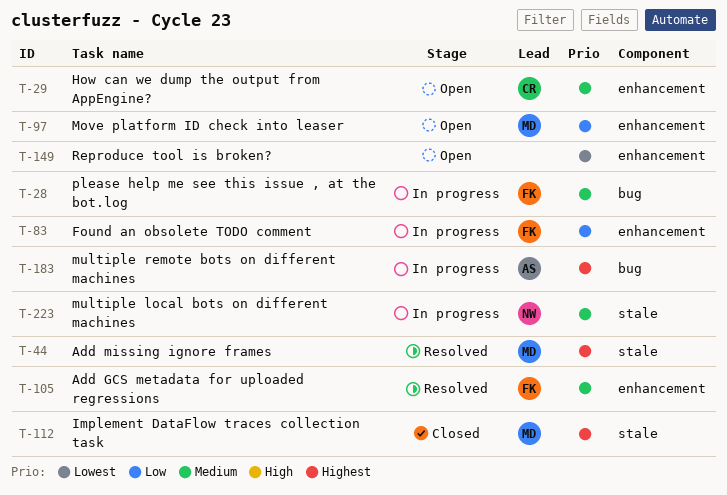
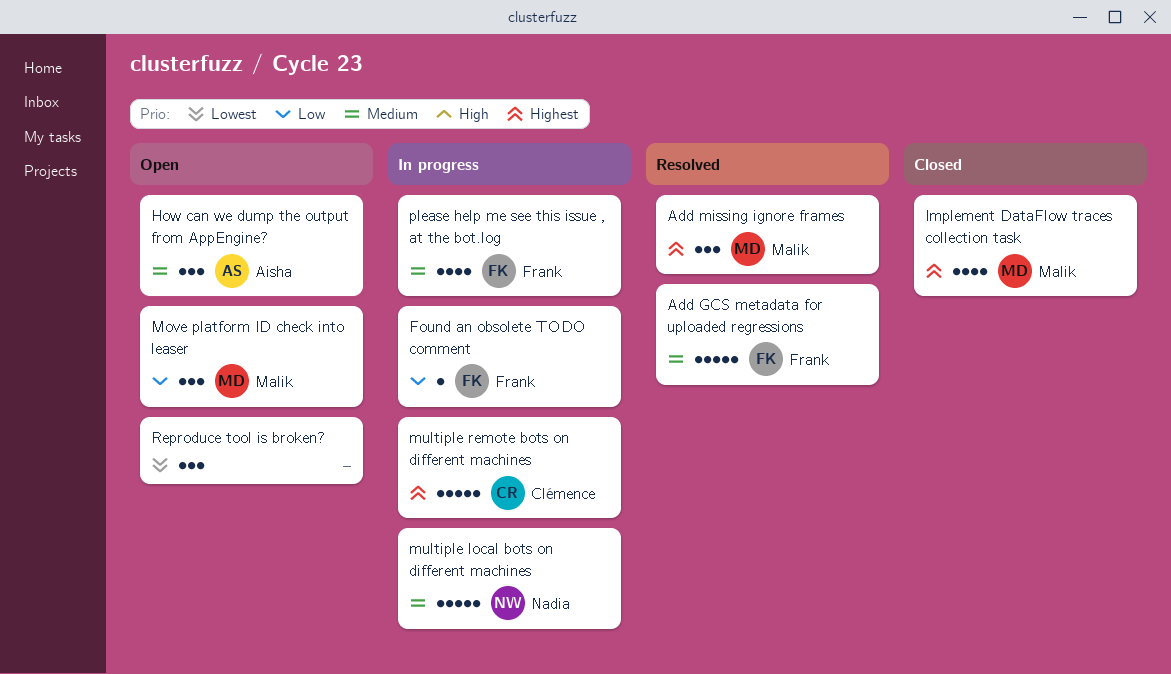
How can we dump the output from AppEngine?, owner: Clémence -> Aisha
multiple remote bots on different machines, owner: Aisha -> Clémence

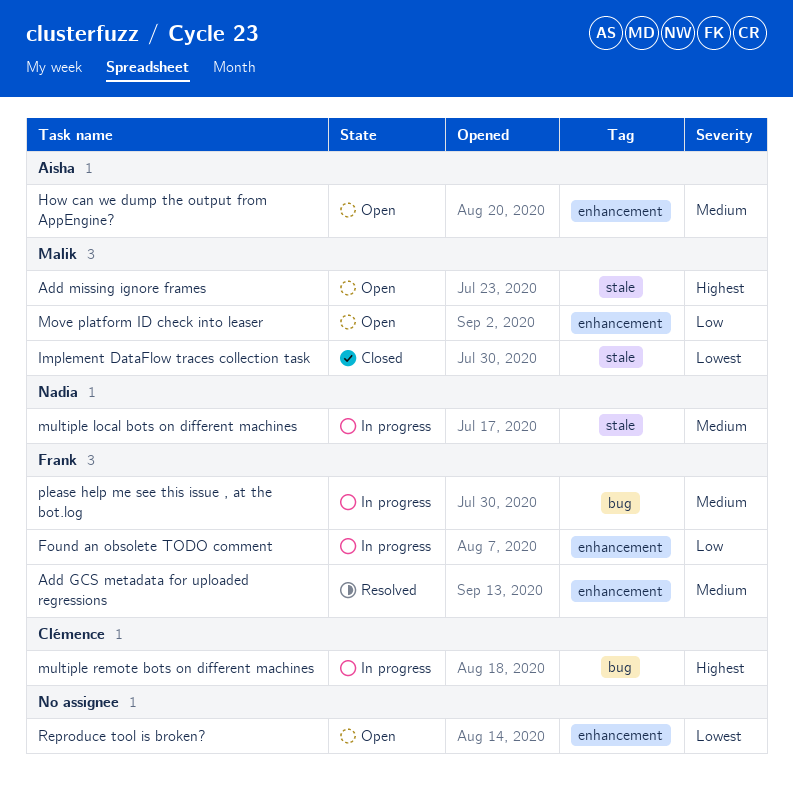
Add missing ignore frames, status: Resolved -> Open
Implement DataFlow traces collection task, priority: Highest -> Lowest

